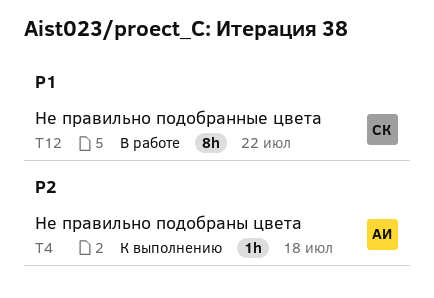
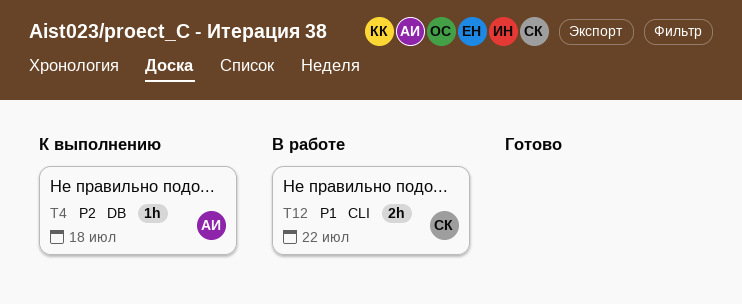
T12, estimate: 8h -> 2h

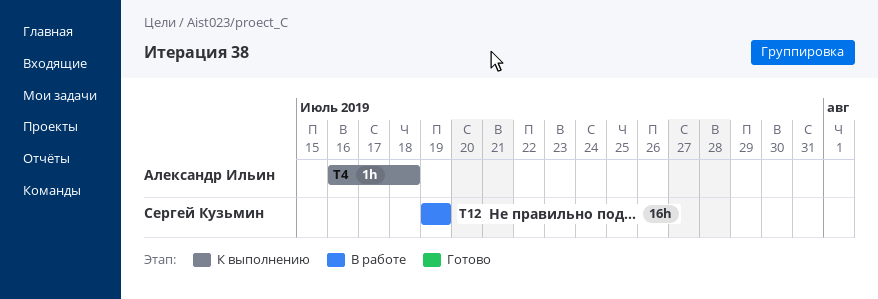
T12, estimate: 2h -> 16h
T12, due: Jul 22 -> Jul 19

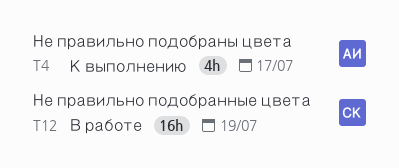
T4, estimate: 1h -> 4h
T4, due: Jul 18 -> Jul 17

